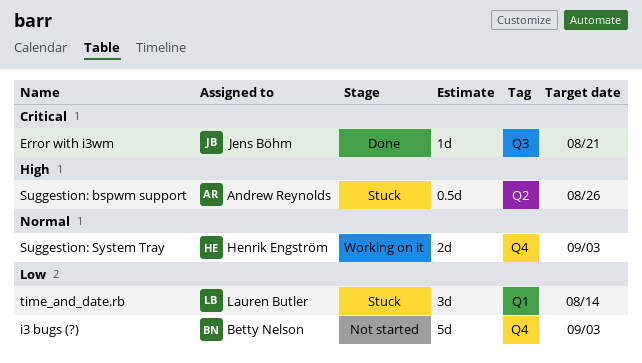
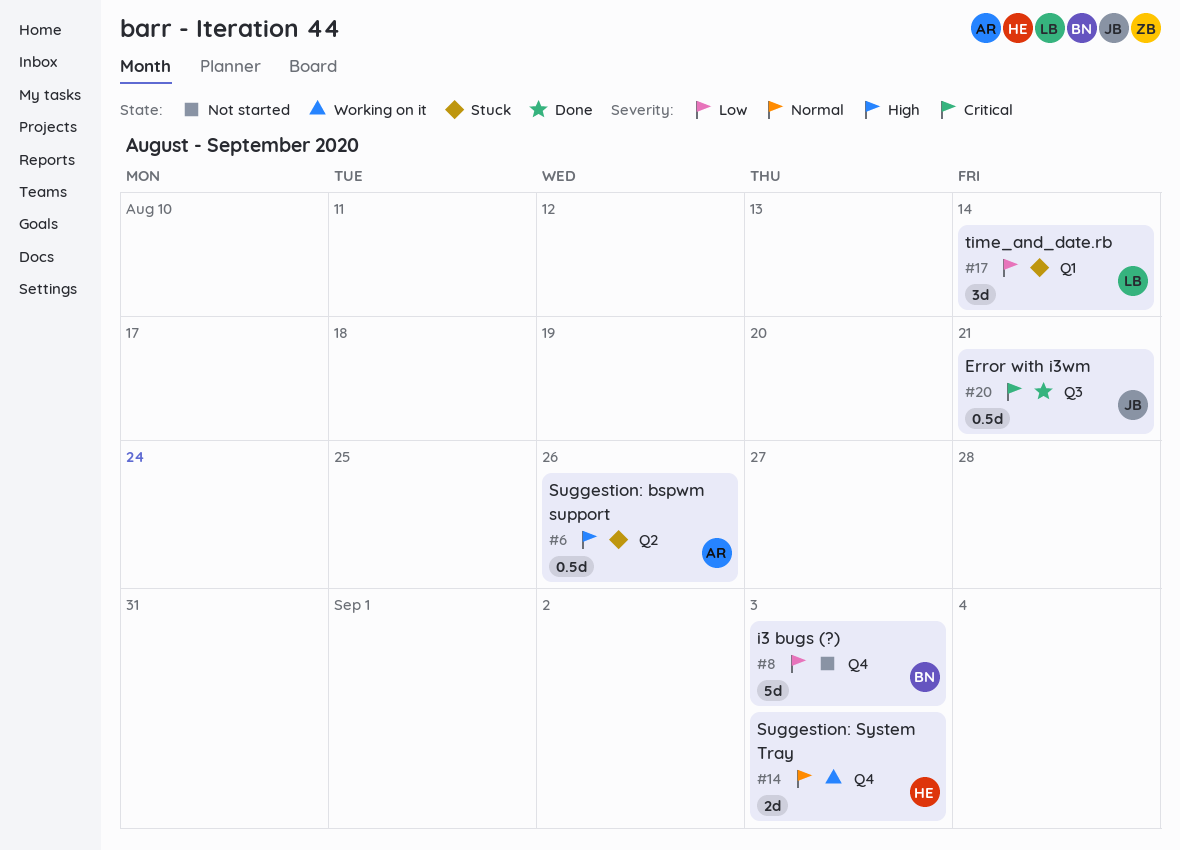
Error with i3wm, estimate: 1d -> 0.5d

